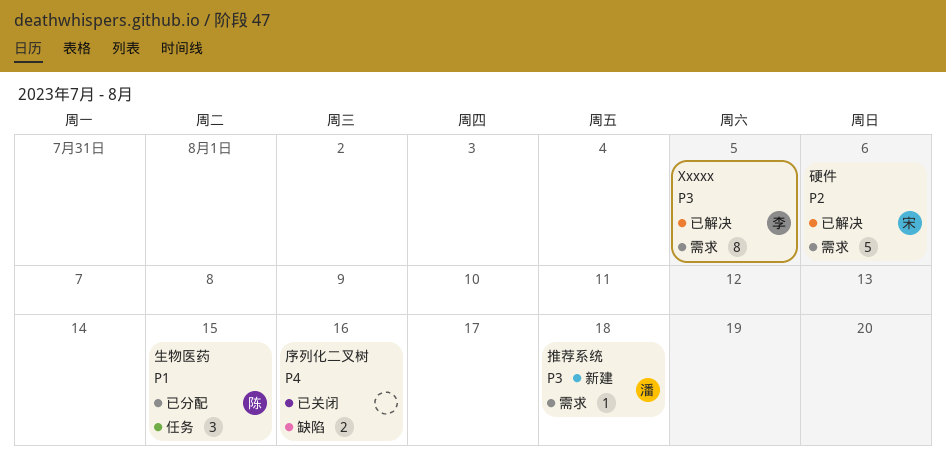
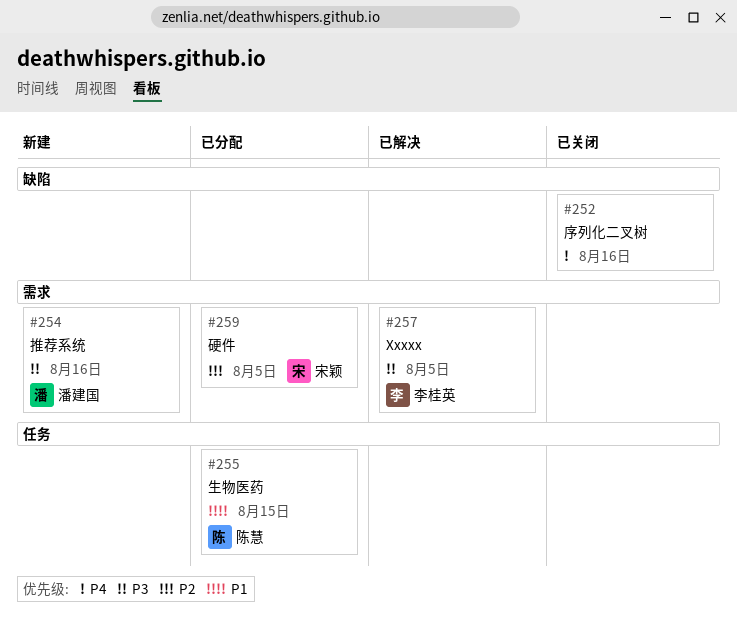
推荐系统, due: Aug 18 -> Aug 16
硬件, status: 已解决 -> 已分配
硬件, due: Aug 6 -> Aug 5

